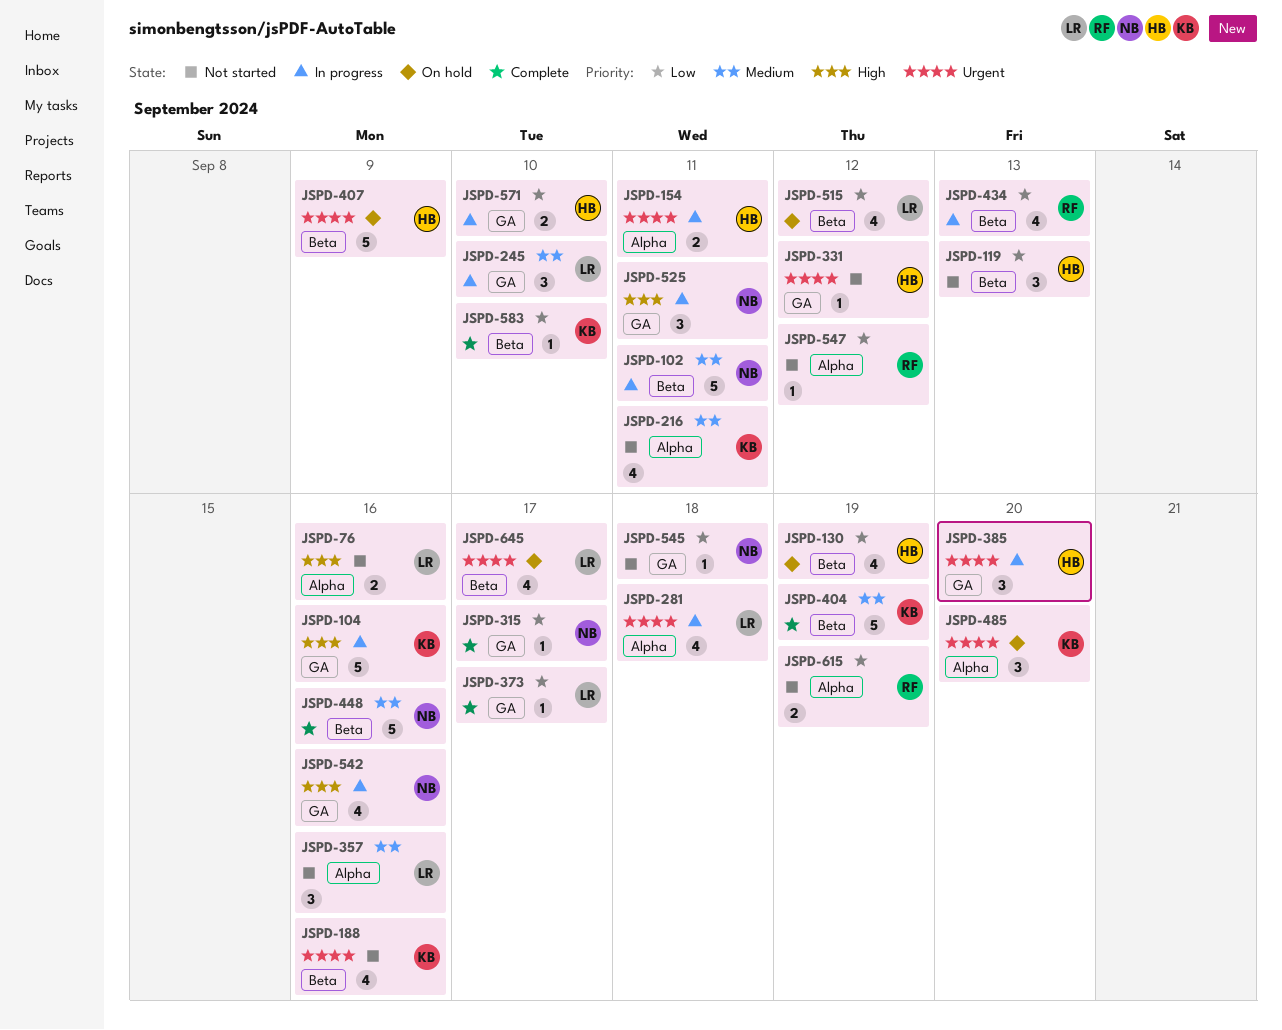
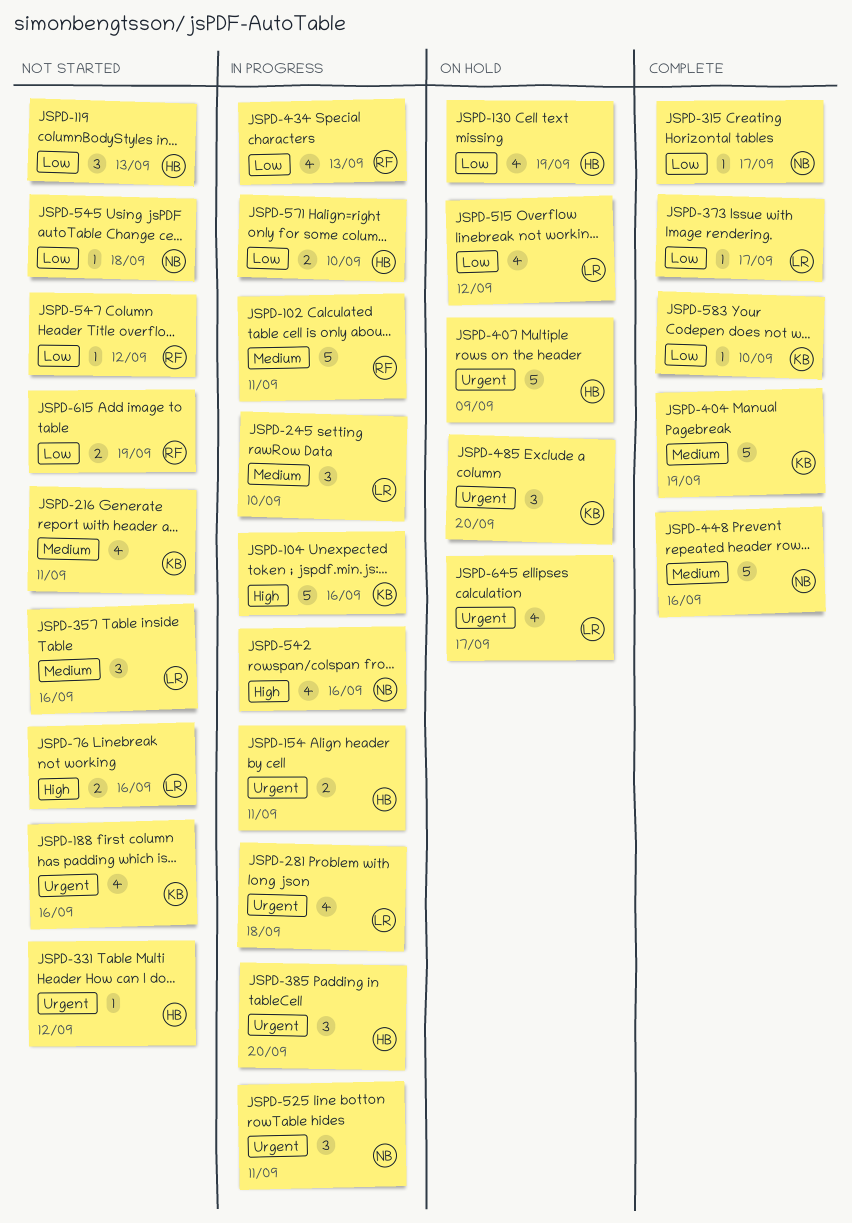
JSPD-102, owner: NB -> RF
JSPD-525, priority: High -> Urgent

